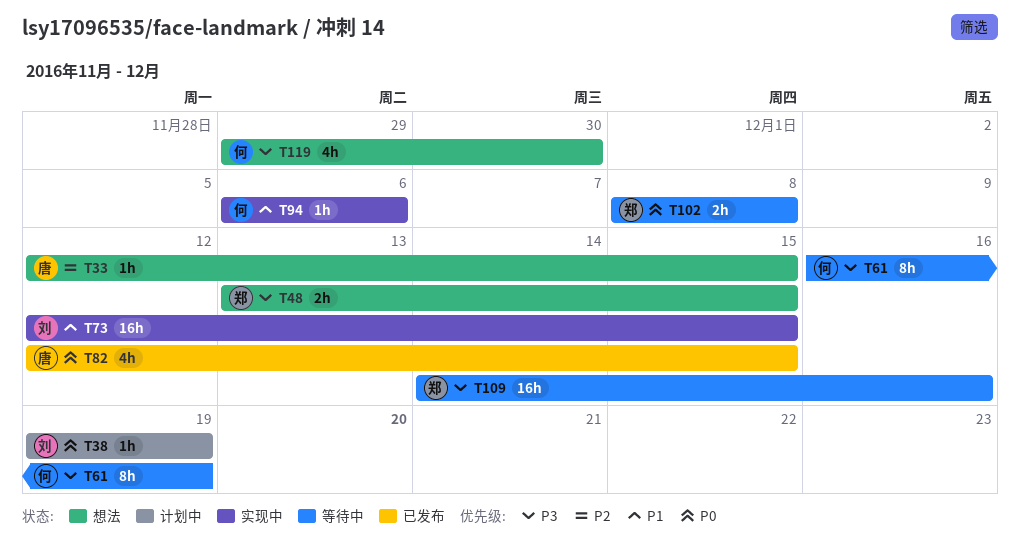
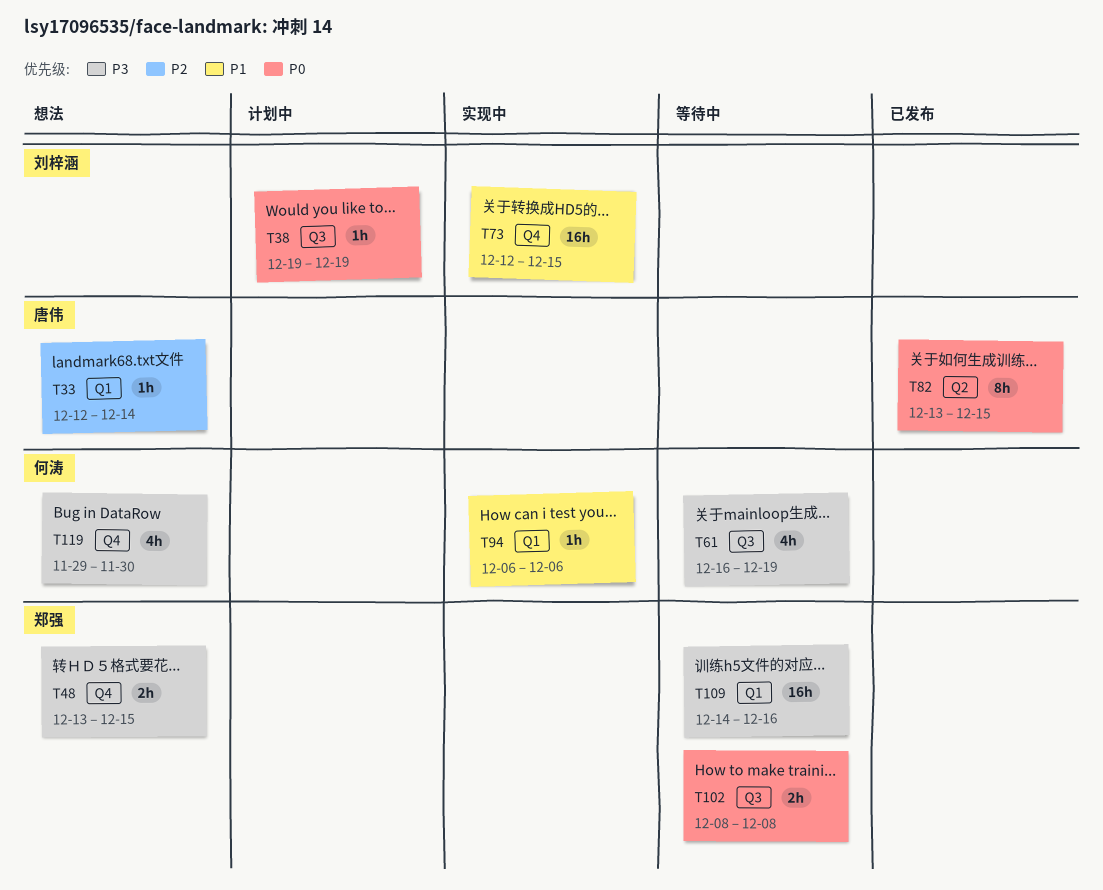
T33, due: Dec 15 -> Dec 14
T61, estimate: 8h -> 4h
T82, estimate: 4h -> 8h
T82, start: Dec 12 -> Dec 13

